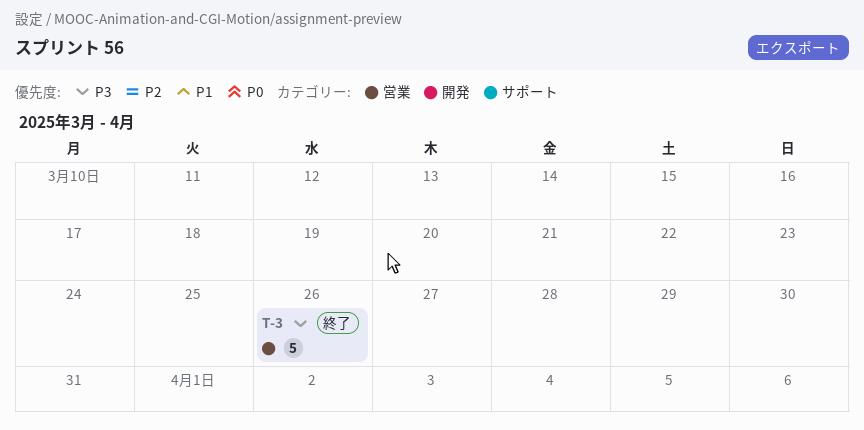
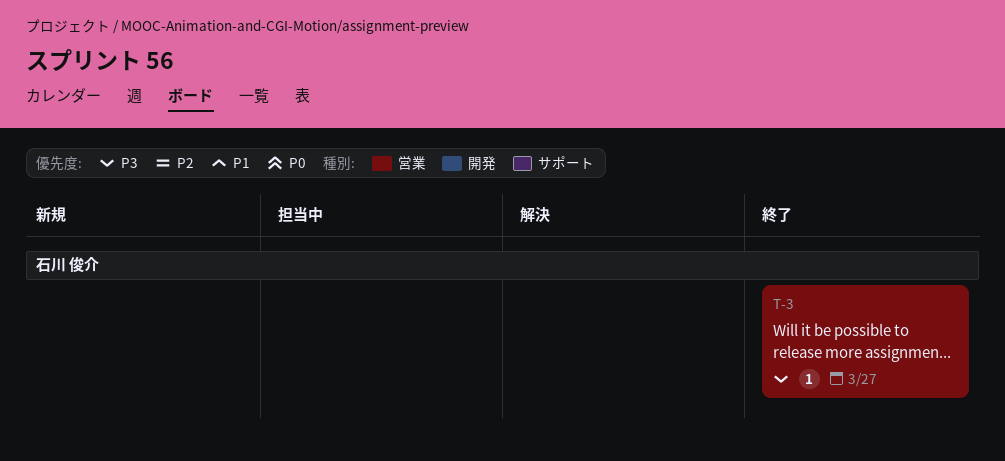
T-3, estimate: 5 -> 1
T-3, due: Mar 26 -> Mar 27

